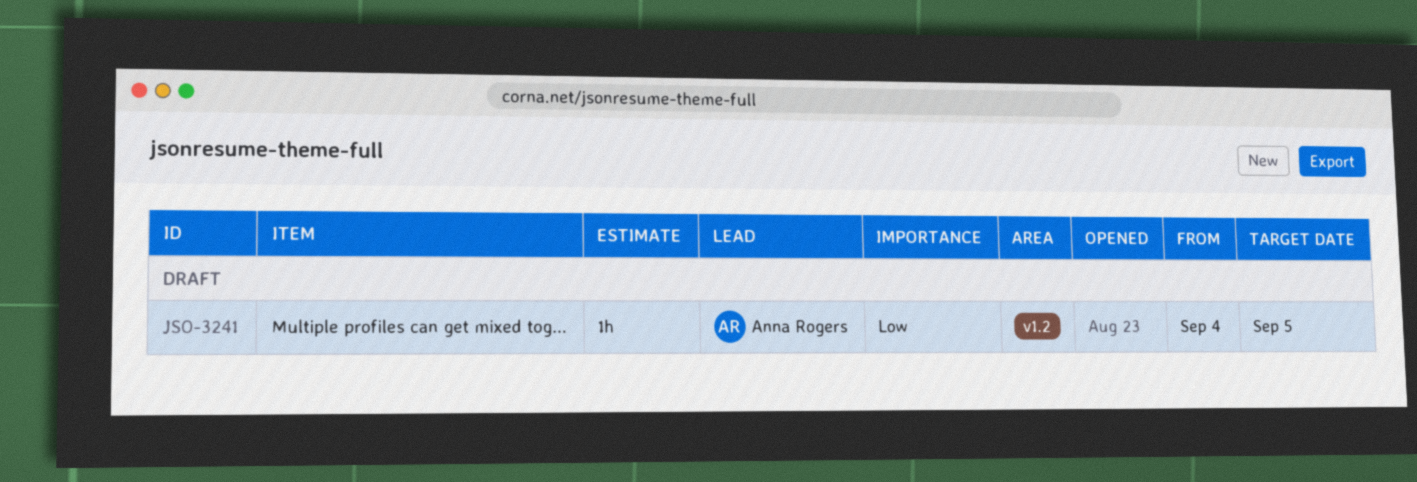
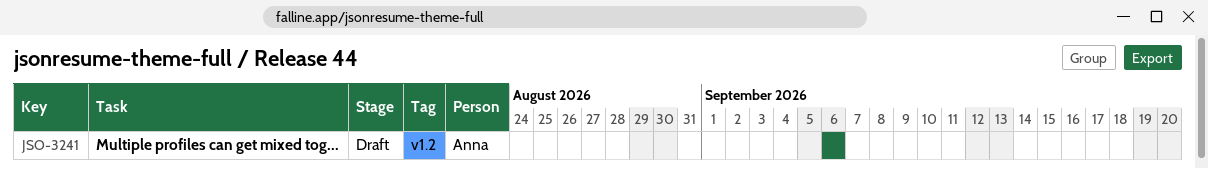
JSO-3241, start: Sep 4 -> Sep 6
JSO-3241, due: Sep 5 -> Sep 6

